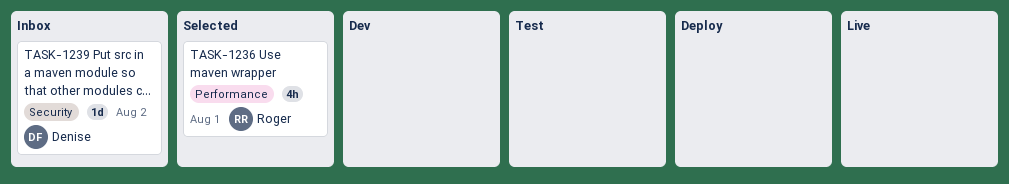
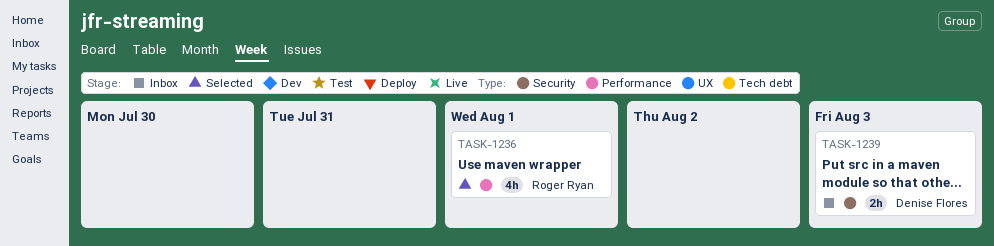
TASK-1239, estimate: 1d -> 2h
TASK-1239, due: Aug 2 -> Aug 3

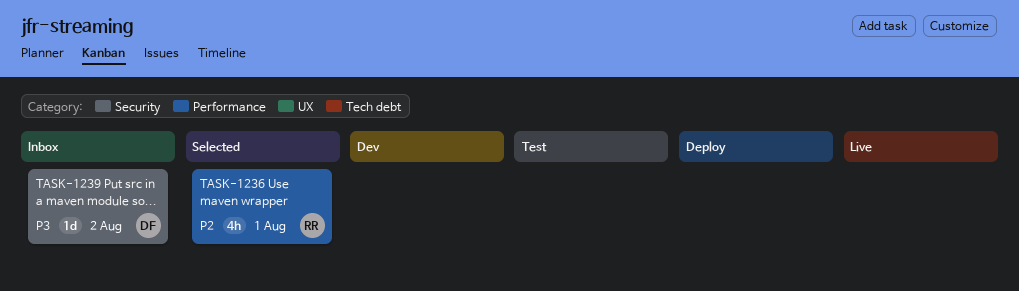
TASK-1239, estimate: 2h -> 1d
TASK-1239, due: Aug 3 -> Aug 2

